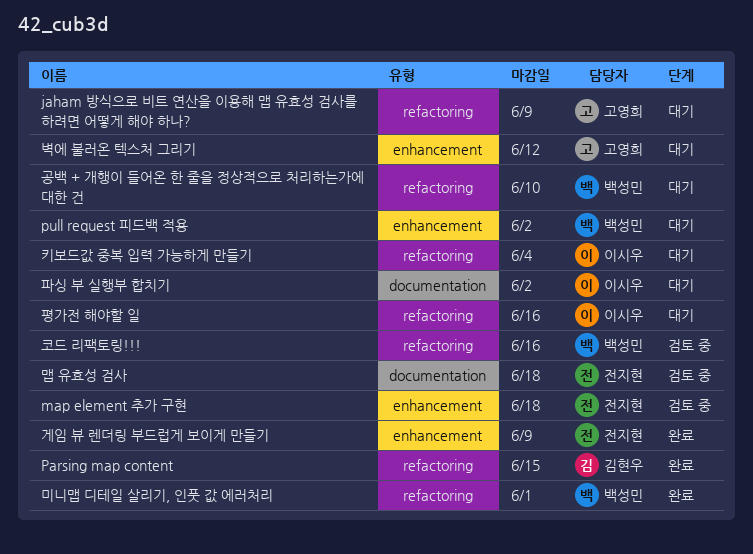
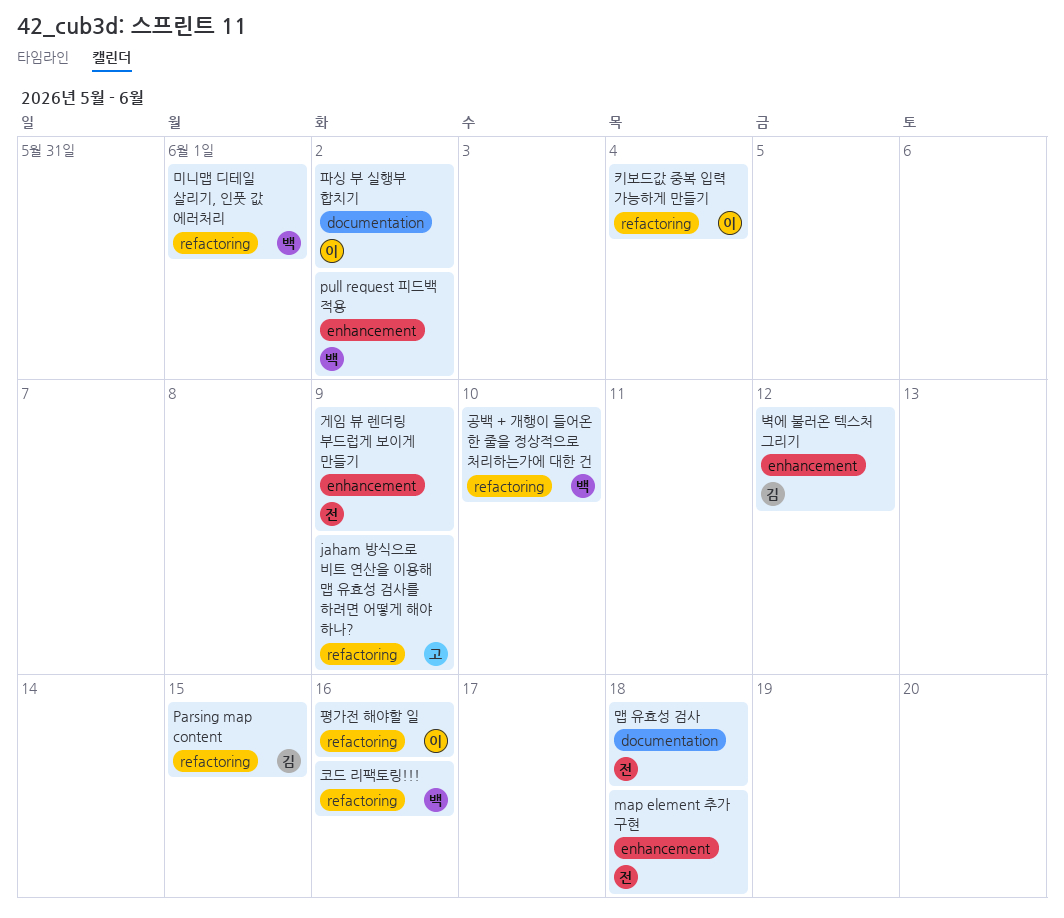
벽에 불러온 텍스처 그리기, owner: 고영희 -> 김현우

